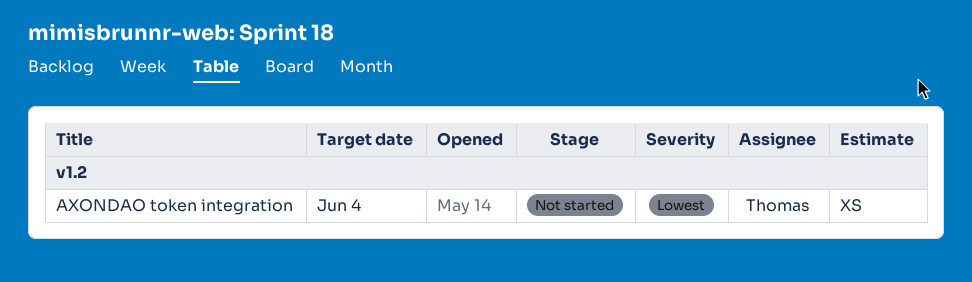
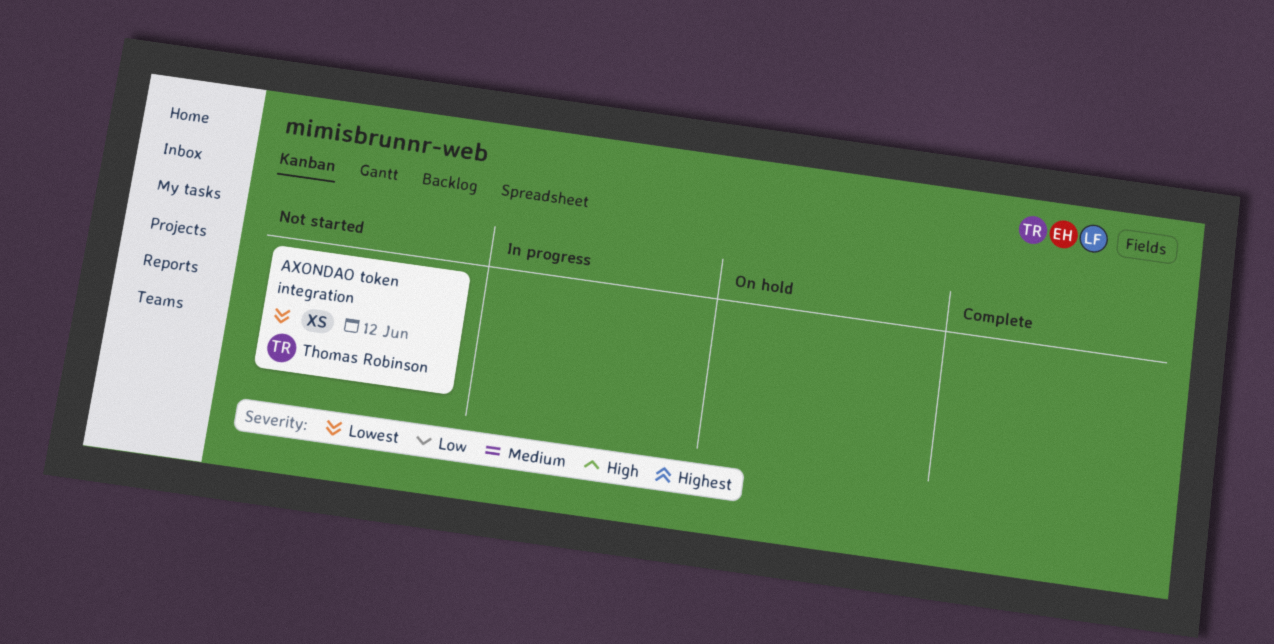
AXONDAO token integration, due: Jun 4 -> Jun 12

